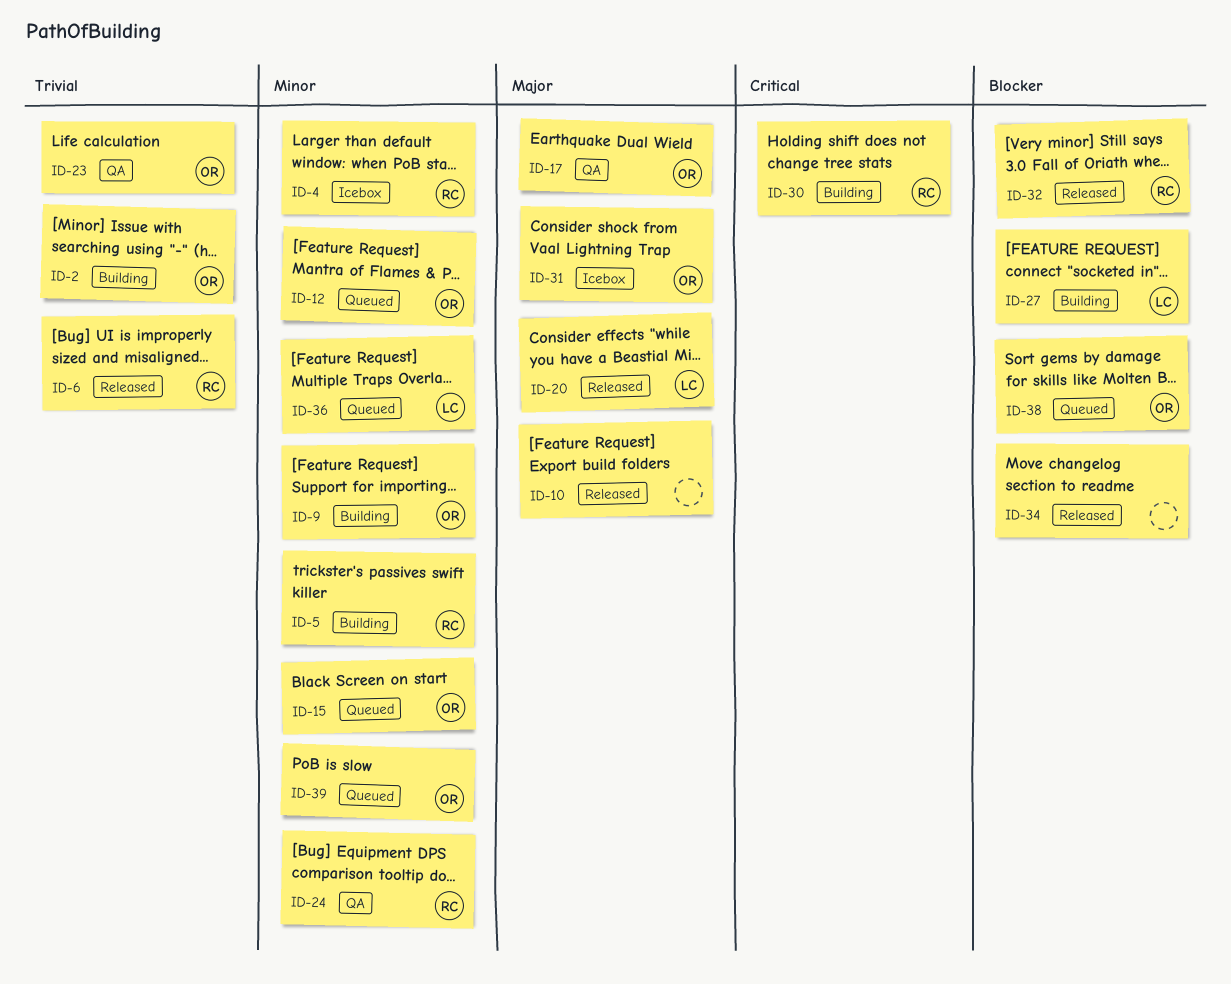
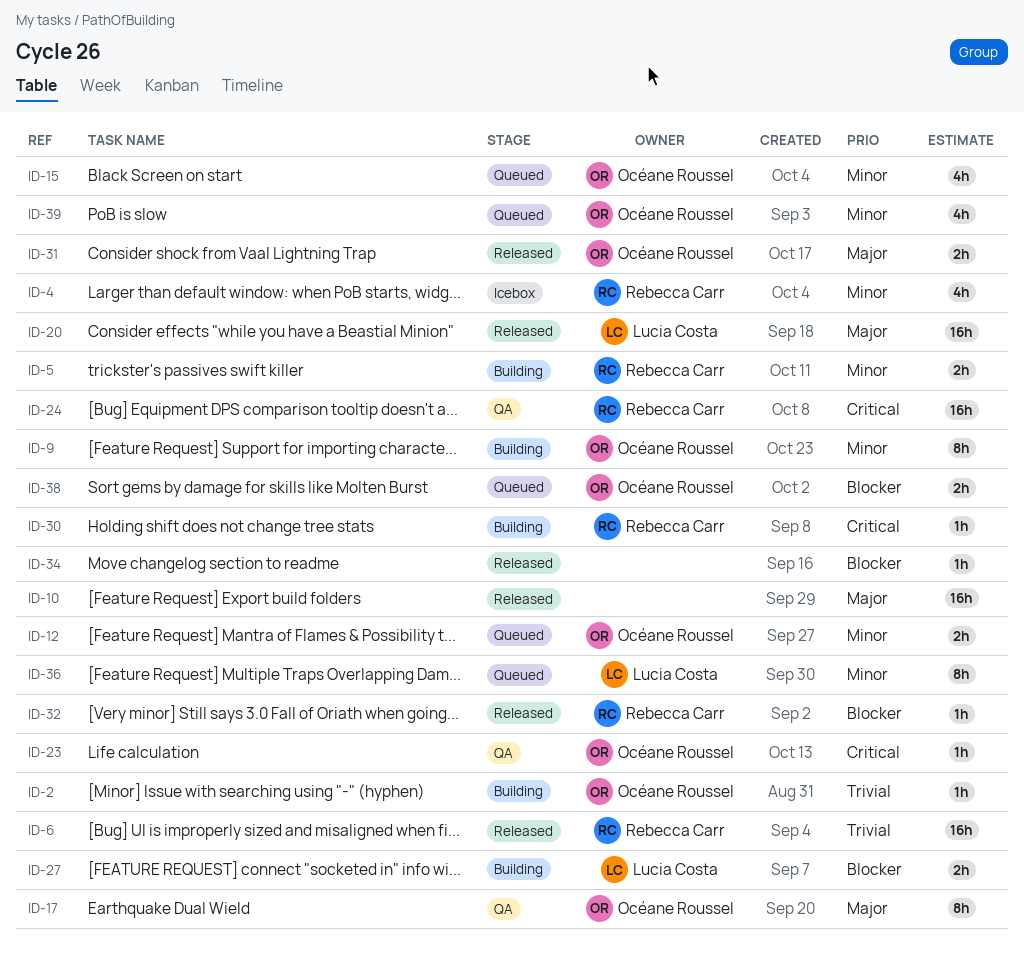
ID-23, priority: Trivial -> Critical
ID-24, priority: Minor -> Critical
ID-31, status: Icebox -> Released

